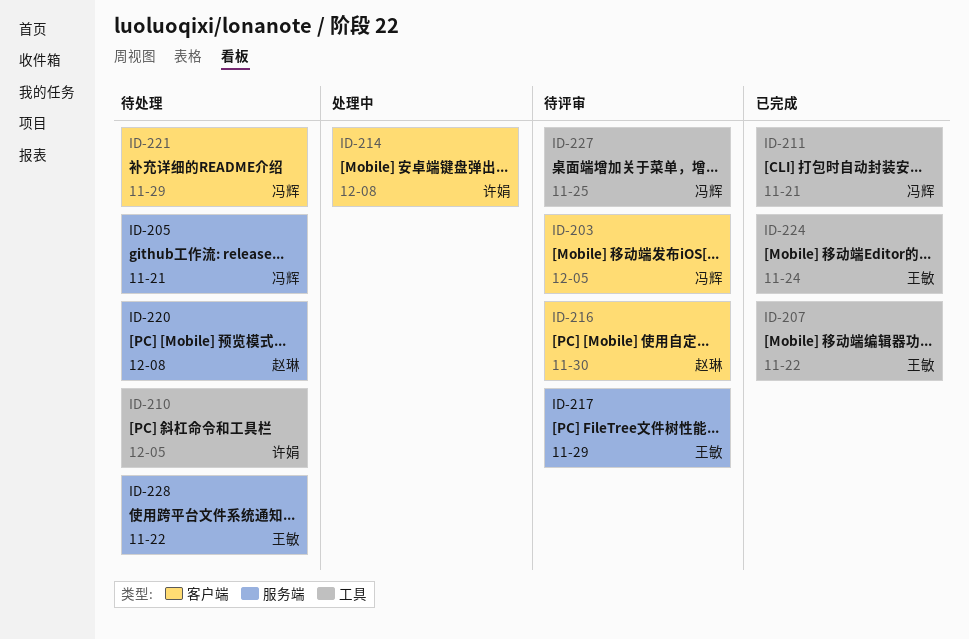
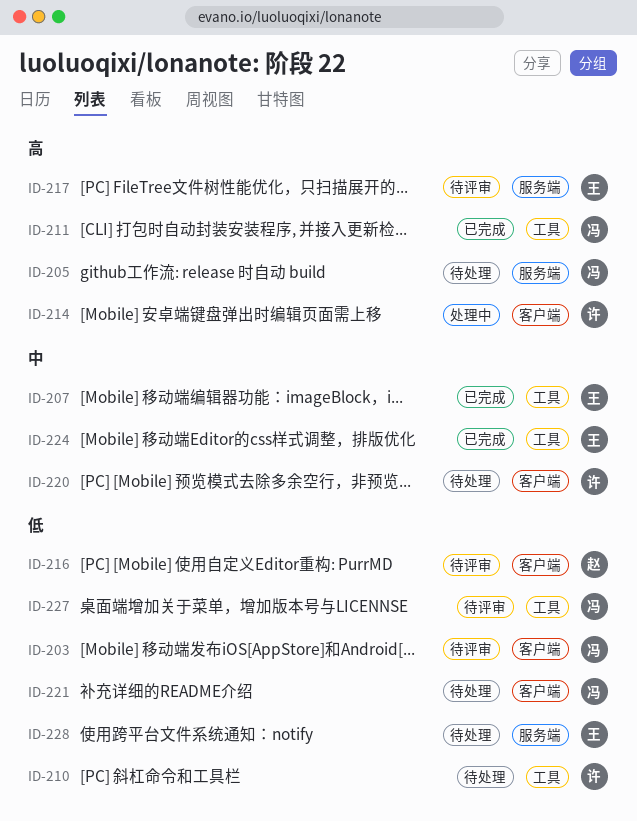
ID-220, owner: 赵琳 -> 许娟
ID-220, label: 服务端 -> 客户端

